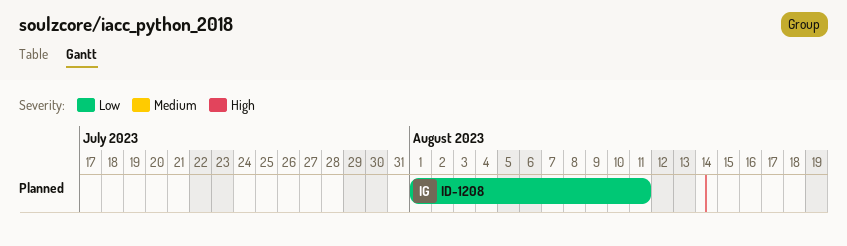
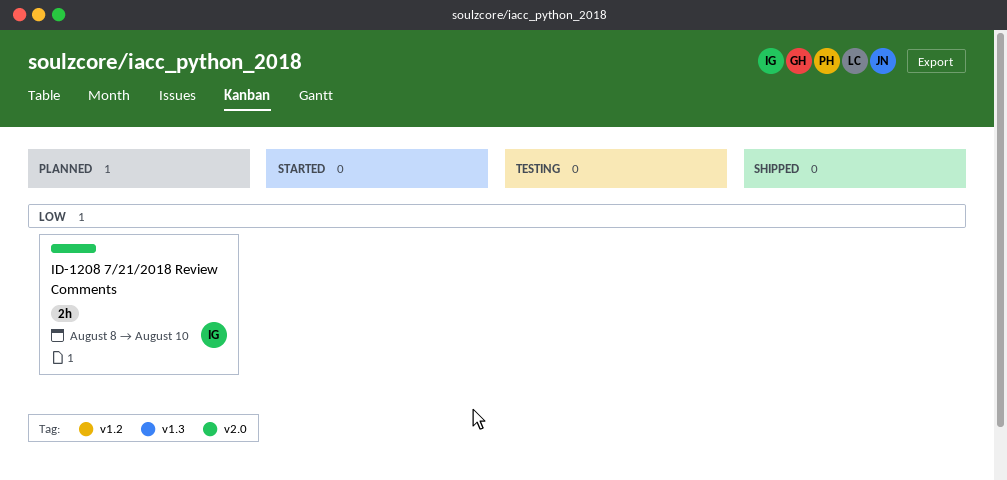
ID-1208, start: Aug 1 -> Aug 8
ID-1208, due: Aug 11 -> Aug 10

